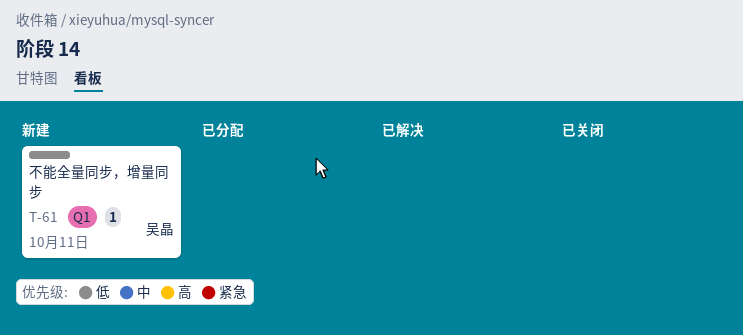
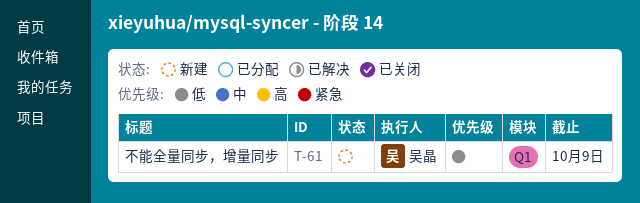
T-61, due: Oct 11 -> Oct 9

